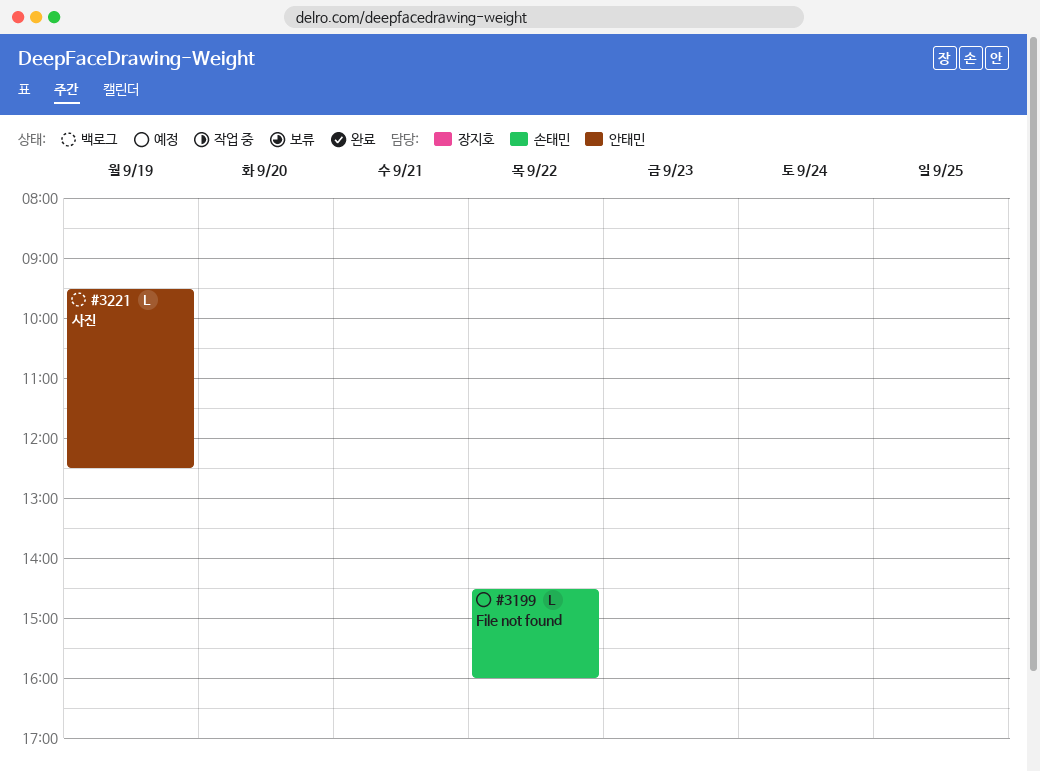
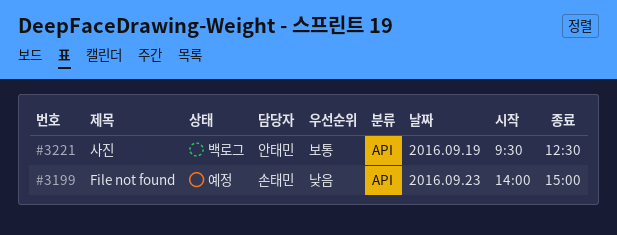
#3199, day: Sep 22 -> Sep 23
#3199, begins: 14:30 -> 14:00
#3199, ends: 16:00 -> 15:00

